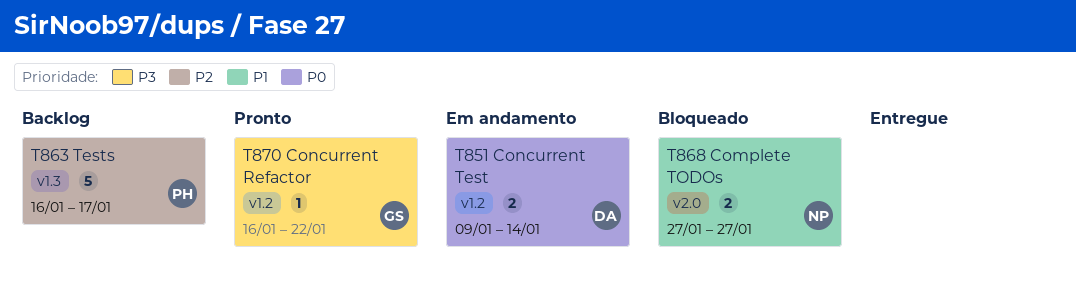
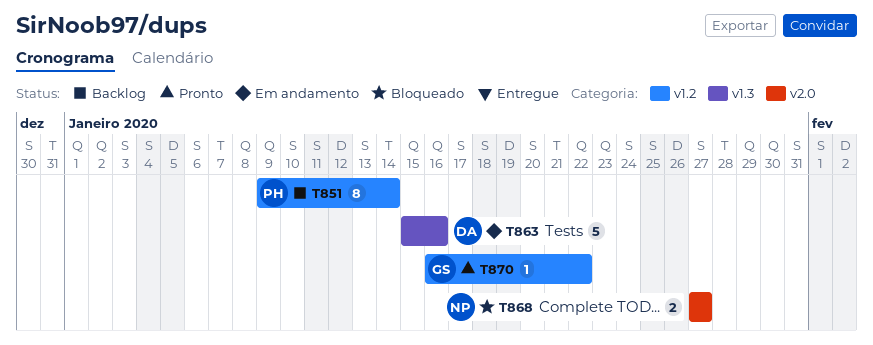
T851, status: Em andamento -> Backlog
T851, owner: DA -> PH
T851, estimate: 2 -> 8
T863, status: Backlog -> Em andamento
T863, owner: PH -> DA
T863, start: Jan 16 -> Jan 15
T863, due: Jan 17 -> Jan 16

